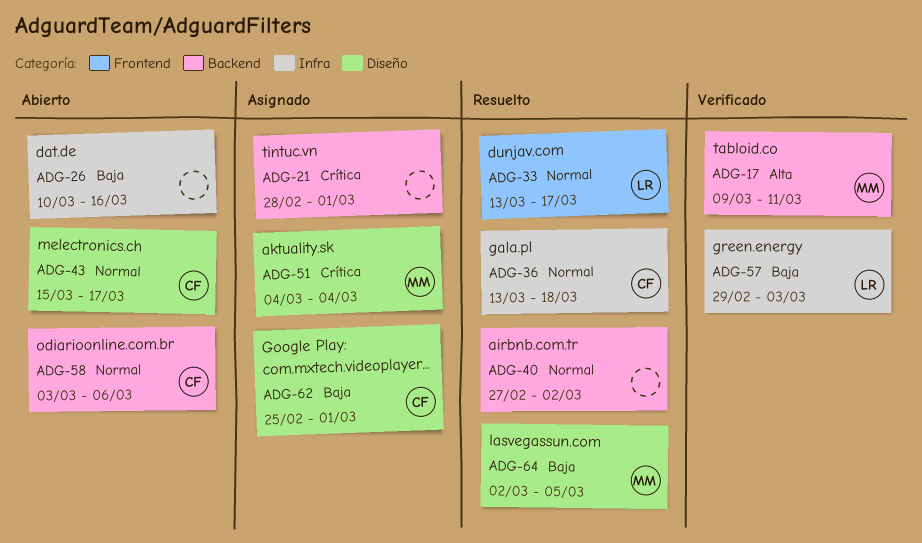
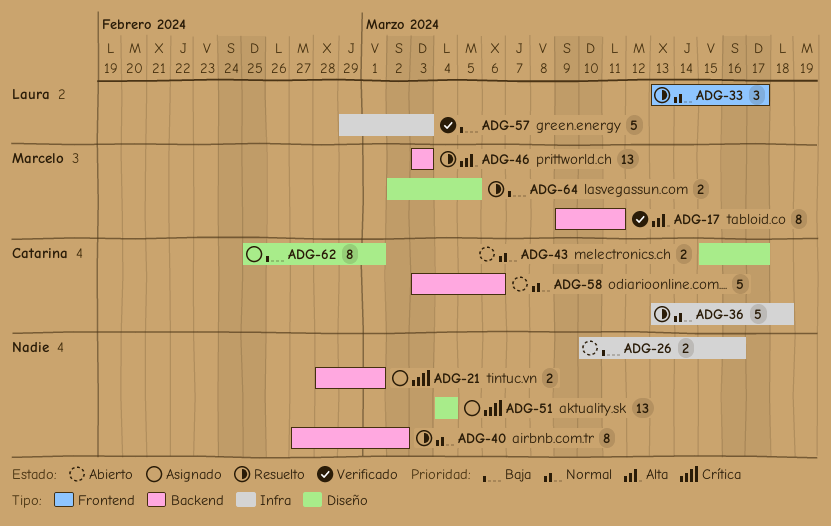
ADG-46: none -> present
ADG-51, owner: Marcelo -> none

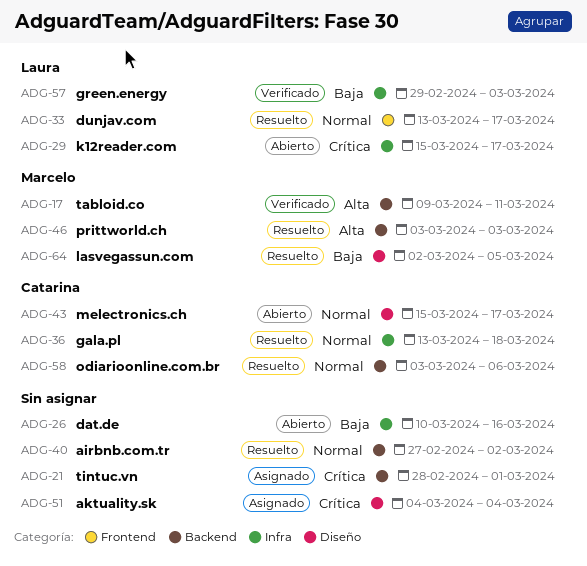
ADG-29: none -> present
ADG-58, status: Abierto -> Resuelto
ADG-62: present -> none

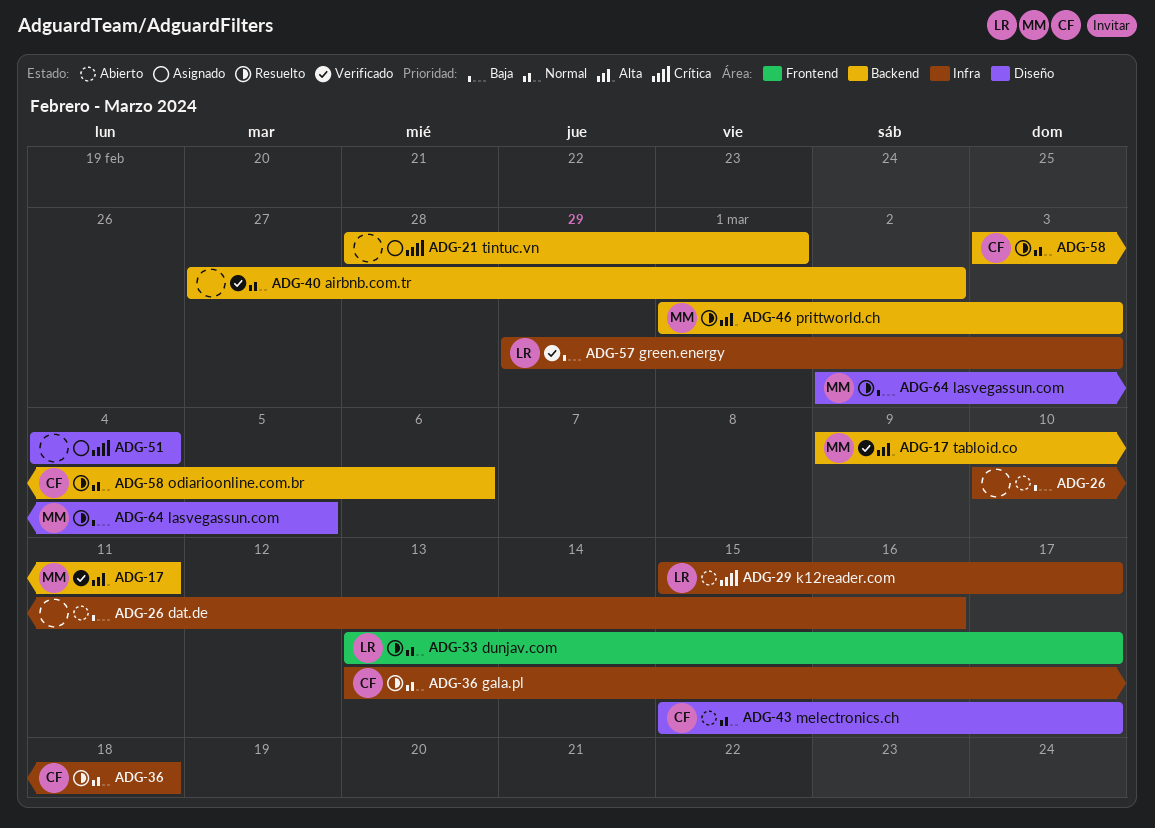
ADG-40, status: Resuelto -> Verificado
ADG-46, start: Mar 3 -> Mar 1

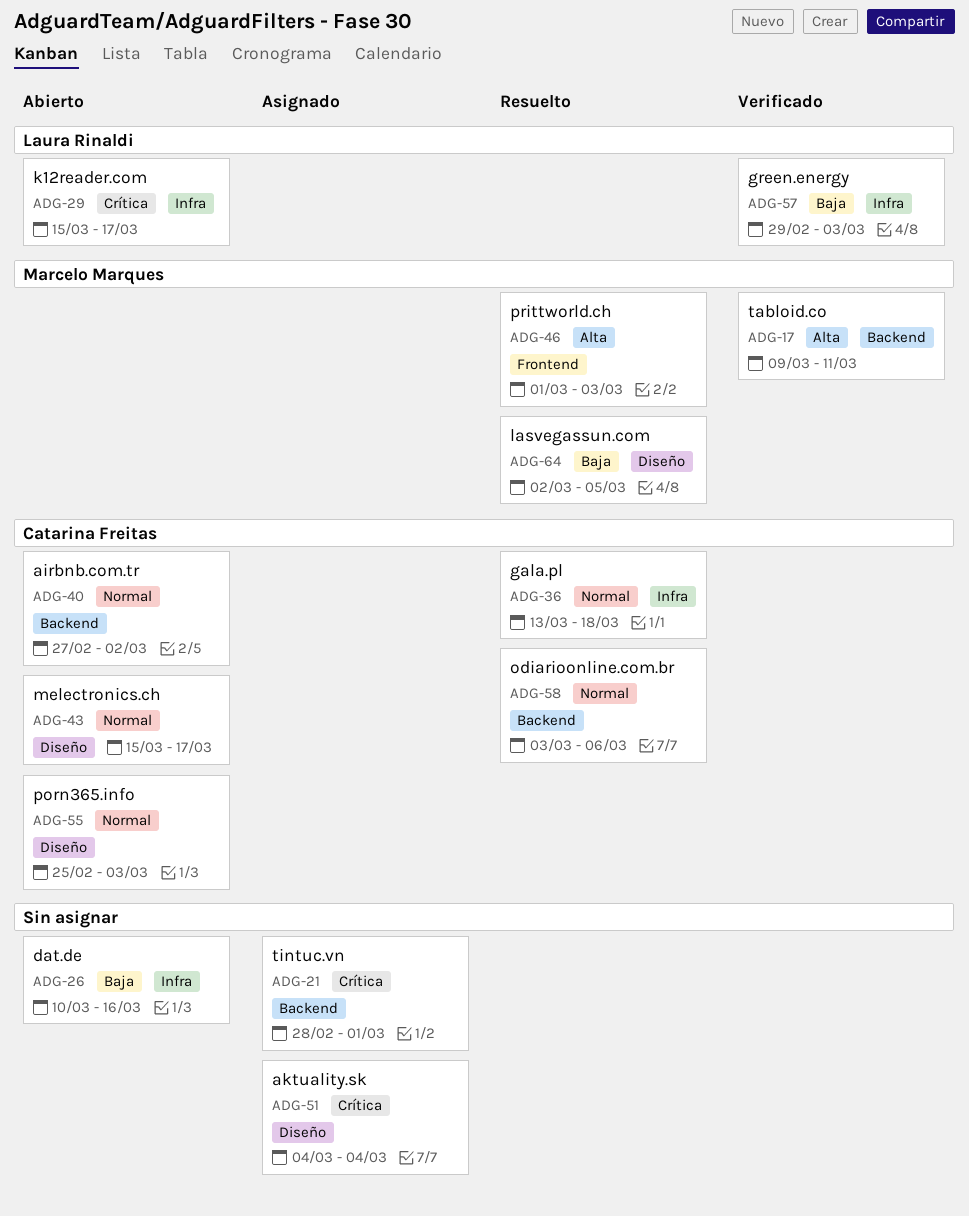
ADG-33: present -> none
ADG-40, status: Verificado -> Abierto
ADG-40, owner: none -> Catarina Freitas
ADG-46, label: Backend -> Frontend
ADG-55: none -> present

